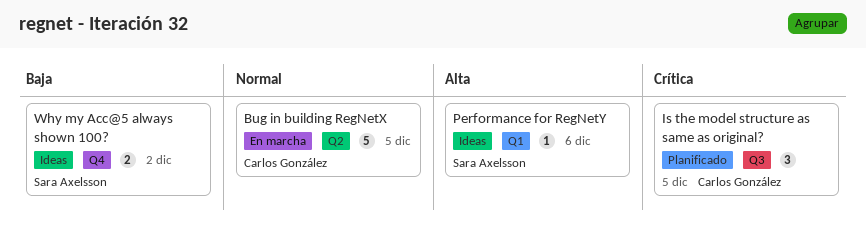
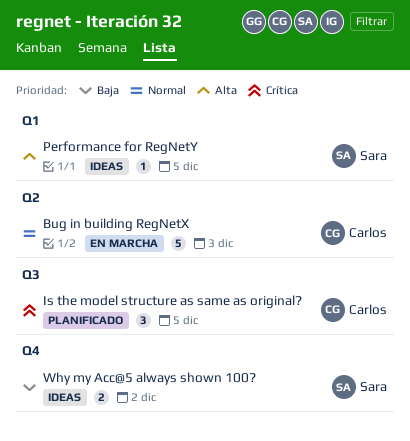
Bug in building RegNetX, due: Dec 5 -> Dec 3
Performance for RegNetY, due: Dec 6 -> Dec 5

